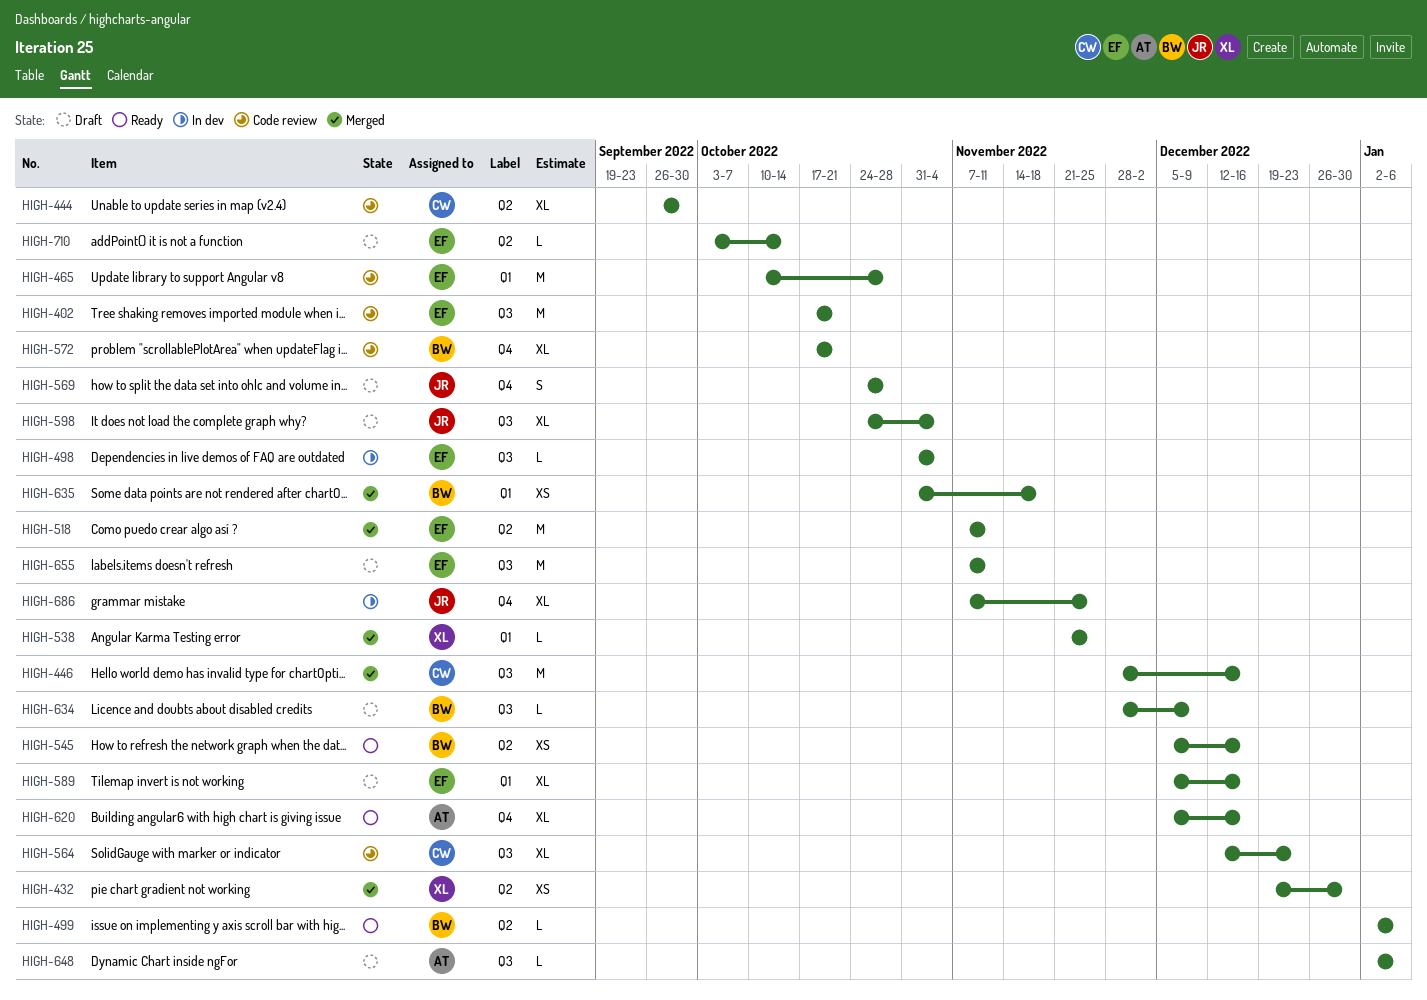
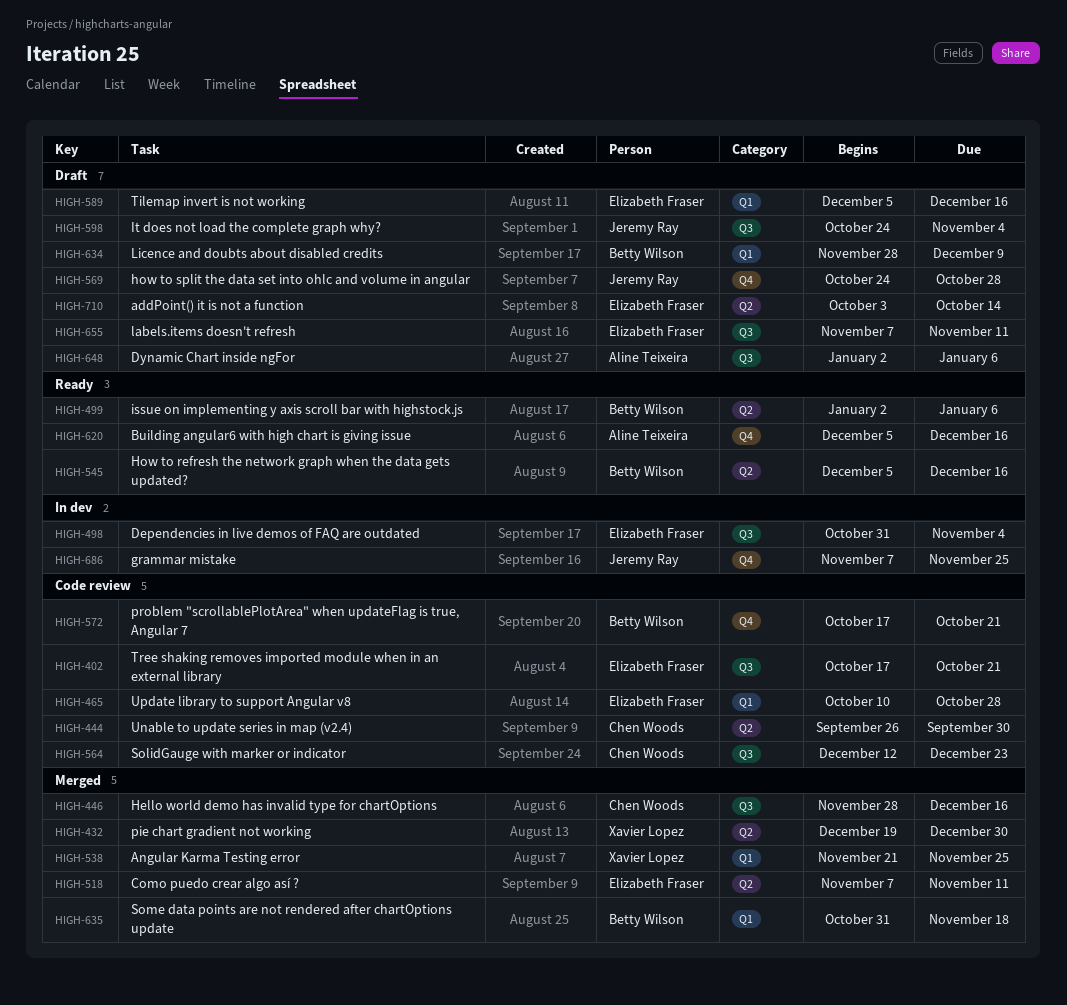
HIGH-634, label: Q3 -> Q1

